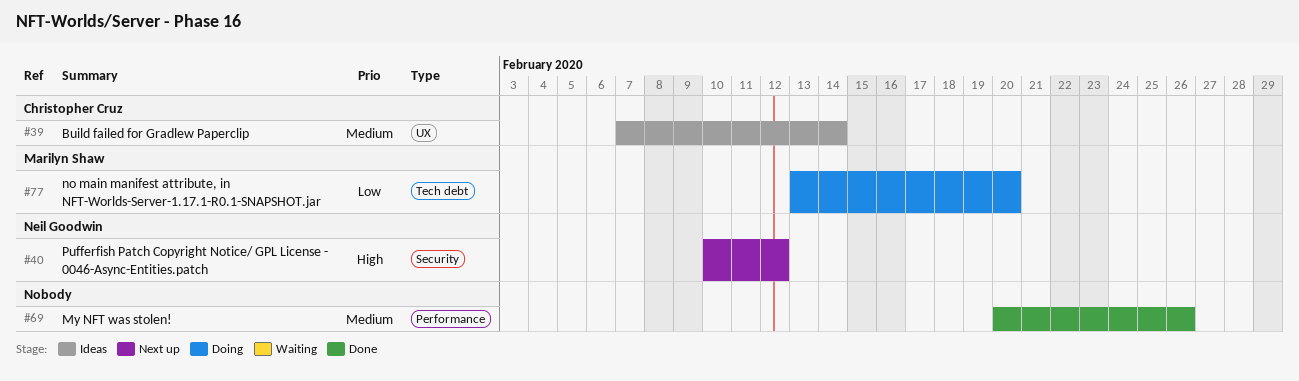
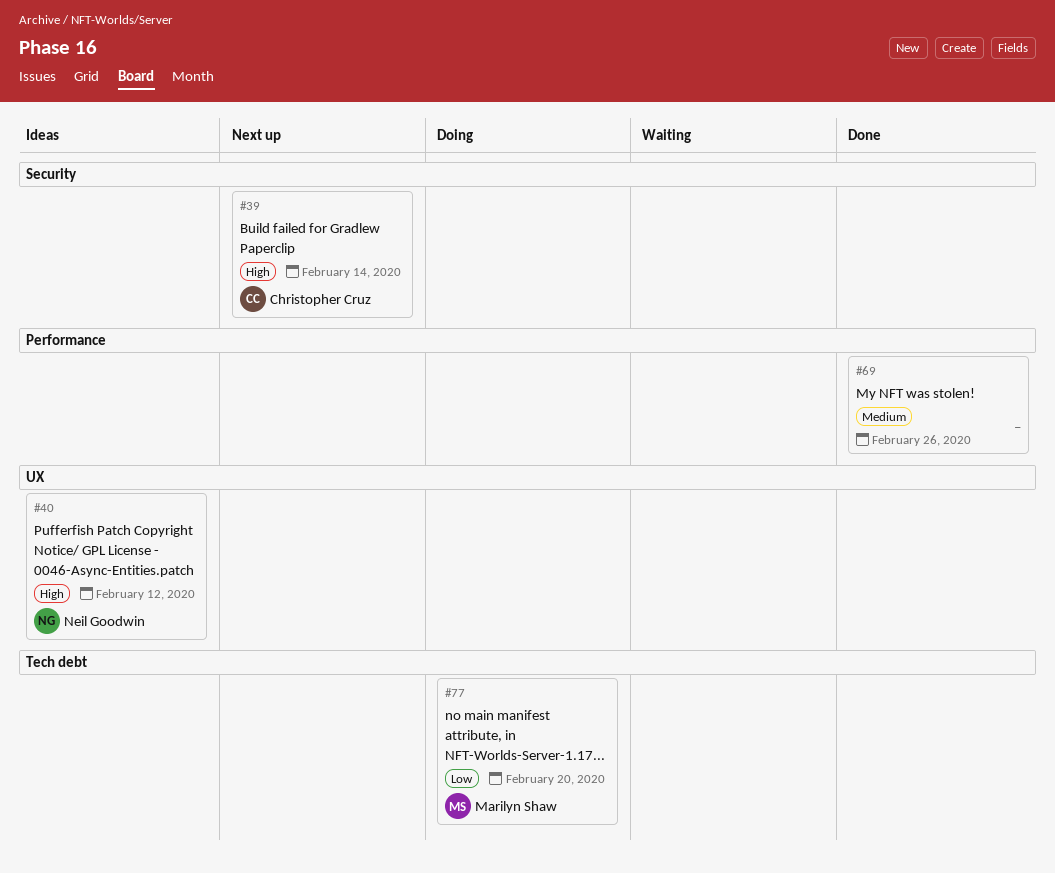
#39, status: Ideas -> Next up
#39, priority: Medium -> High
#39, label: UX -> Security
#40, status: Next up -> Ideas
#40, label: Security -> UX

